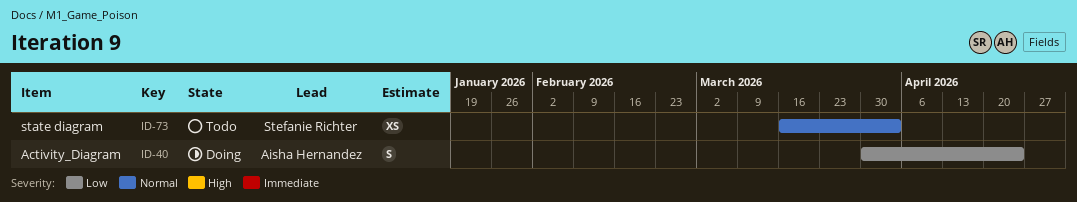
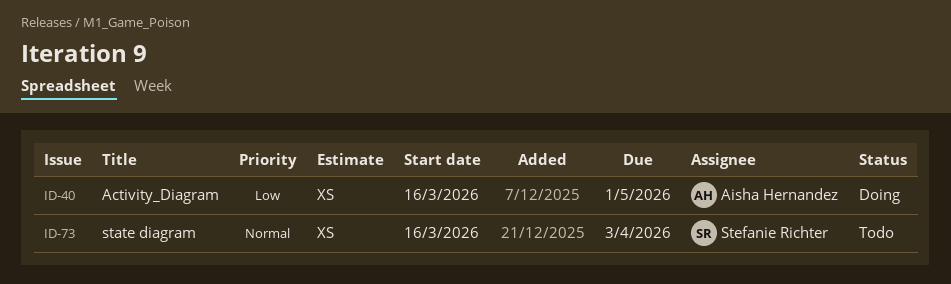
ID-40, estimate: S -> XS
ID-40, start: Mar 30 -> Mar 16
ID-40, due: Apr 24 -> May 1

